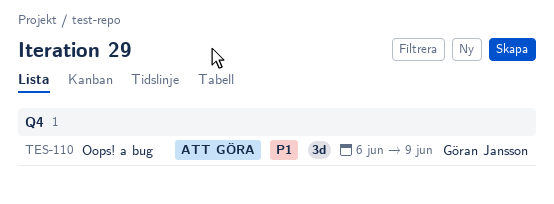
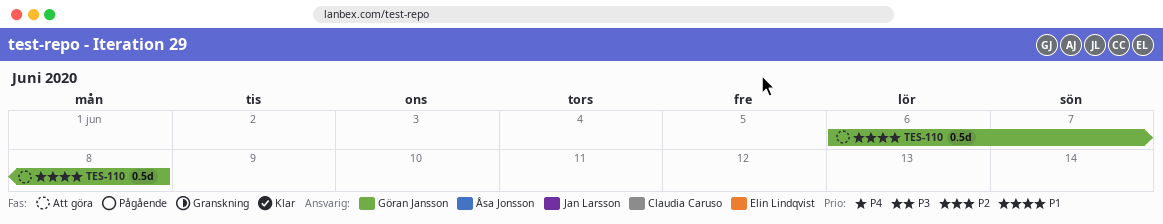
TES-110, estimate: 3d -> 0.5d
TES-110, due: Jun 9 -> Jun 8

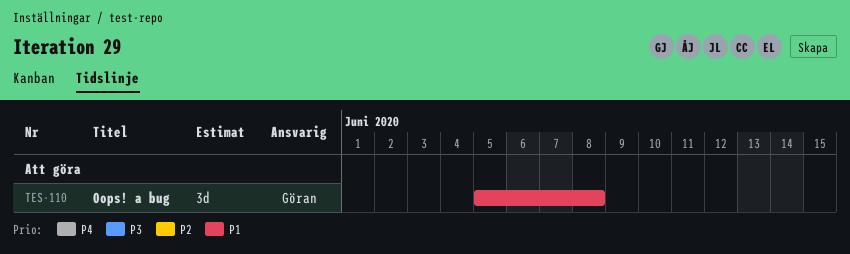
TES-110, estimate: 0.5d -> 3d
TES-110, start: Jun 6 -> Jun 5

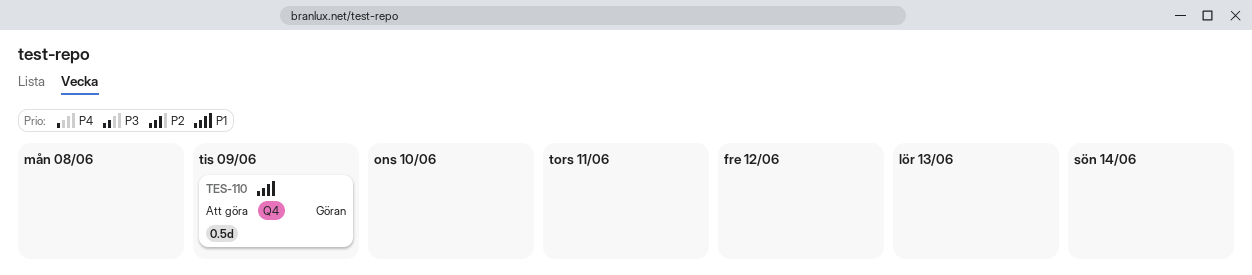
TES-110, estimate: 3d -> 0.5d
TES-110, due: Jun 8 -> Jun 9

